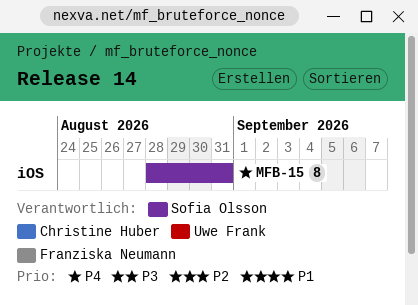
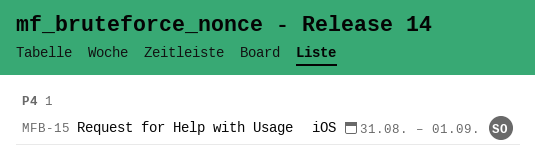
MFB-15, start: Aug 28 -> Aug 31
MFB-15, due: Aug 31 -> Sep 1

